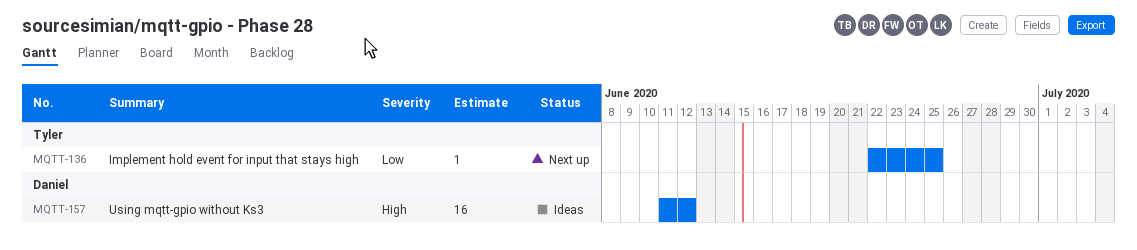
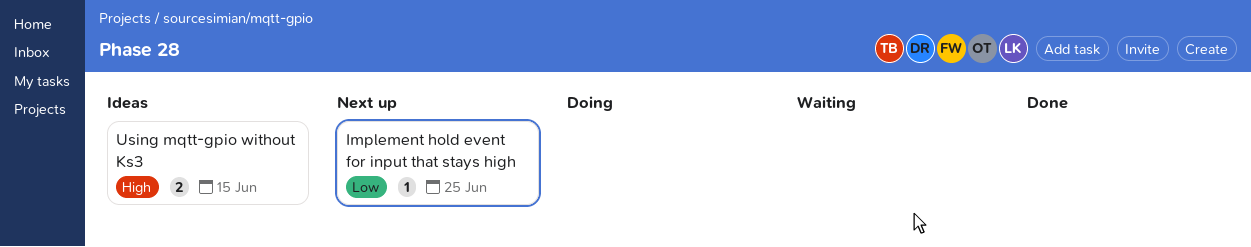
Using mqtt-gpio without Ks3, estimate: 16 -> 2
Using mqtt-gpio without Ks3, due: Jun 12 -> Jun 15

